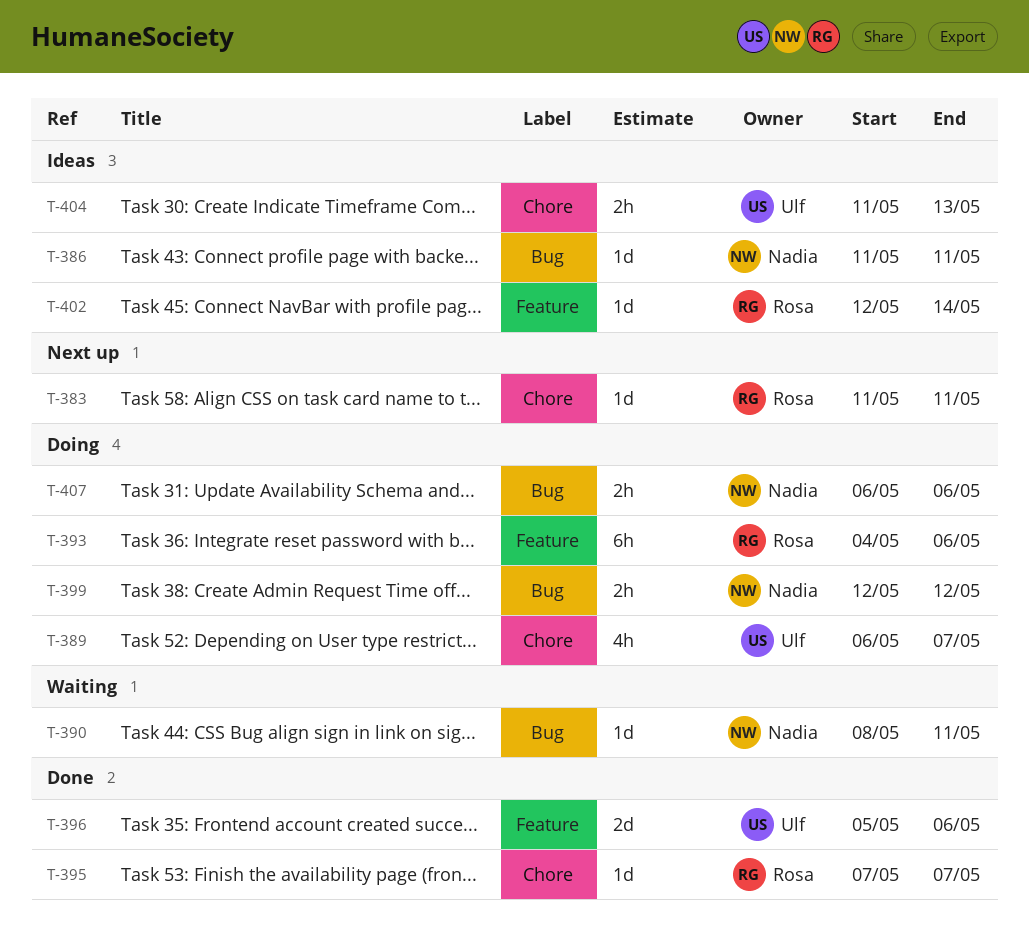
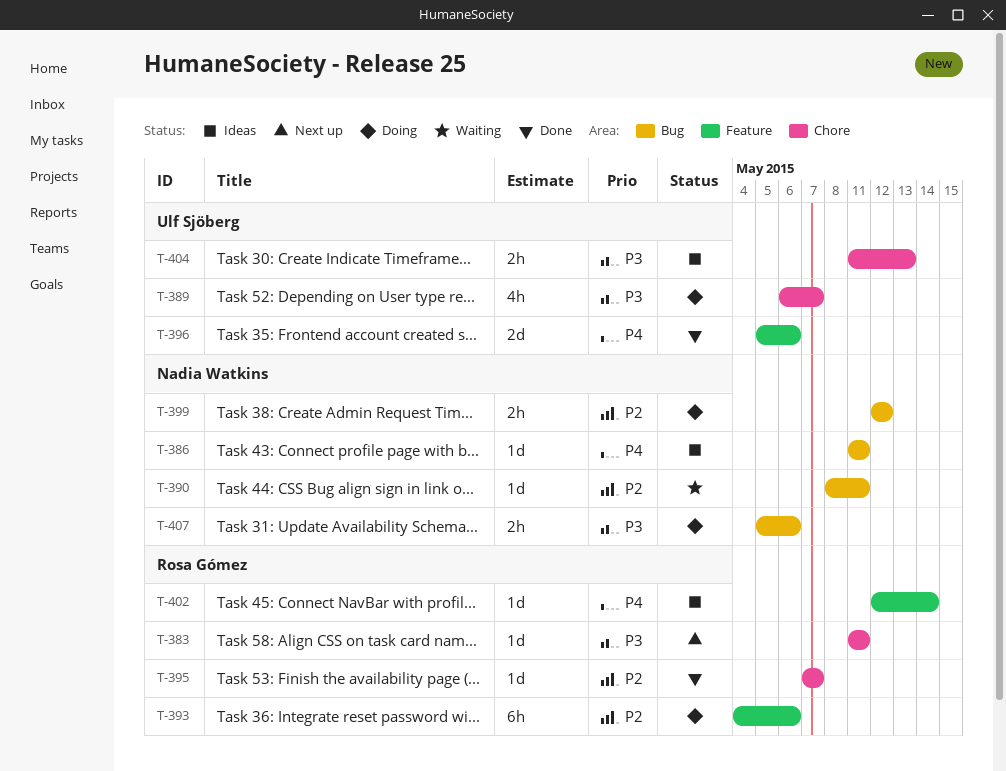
T-407, start: May 6 -> May 5

